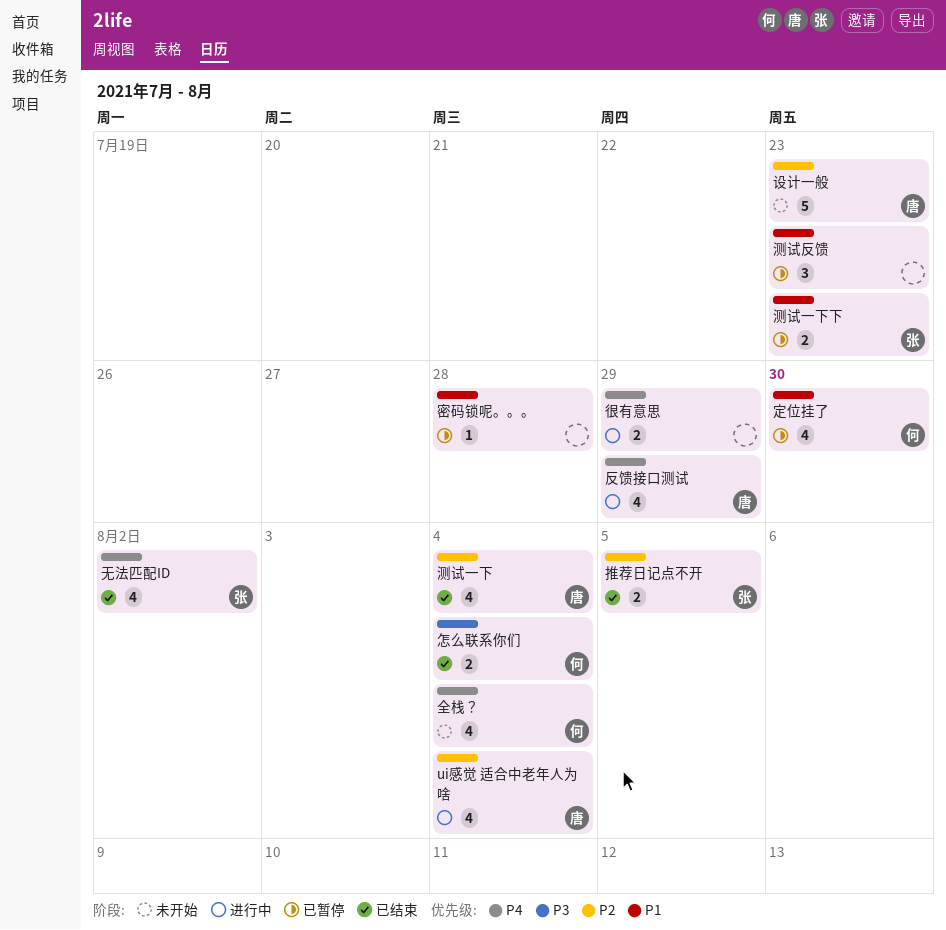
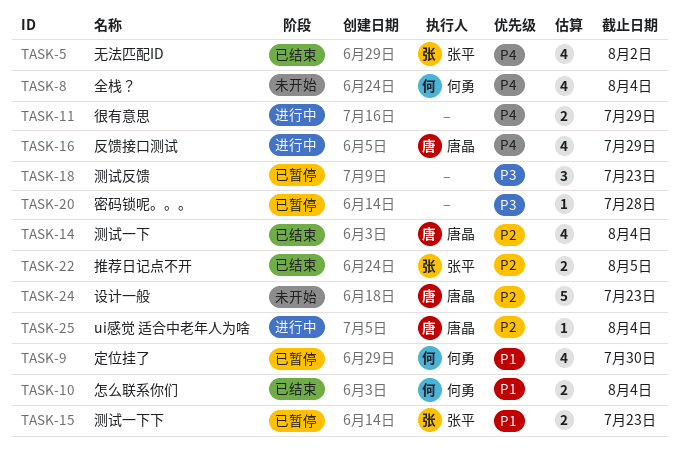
ui感觉 适合中老年人为啥, estimate: 4 -> 1
密码锁呢。。。, priority: P1 -> P3
怎么联系你们, priority: P3 -> P1
测试反馈, priority: P1 -> P3

